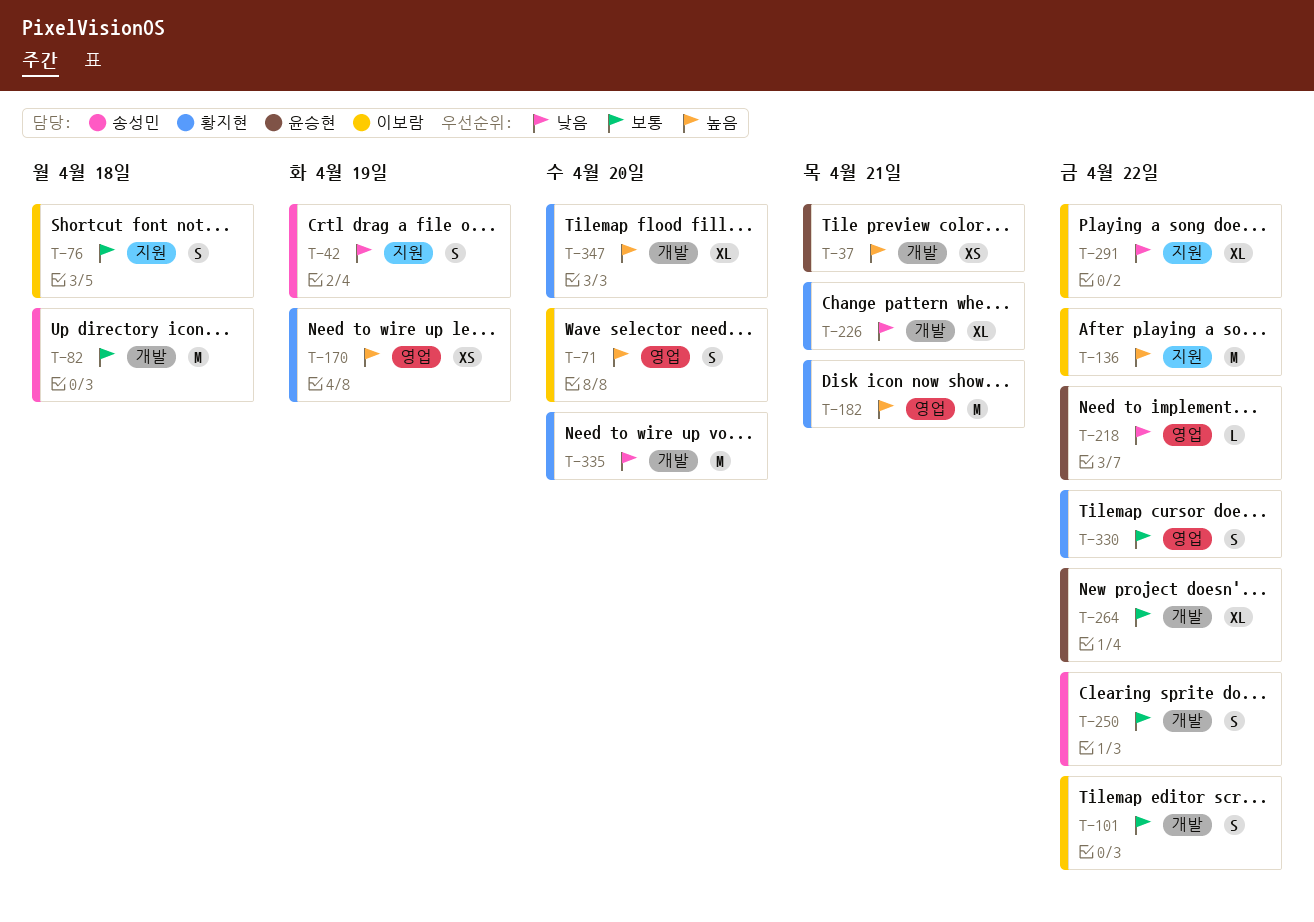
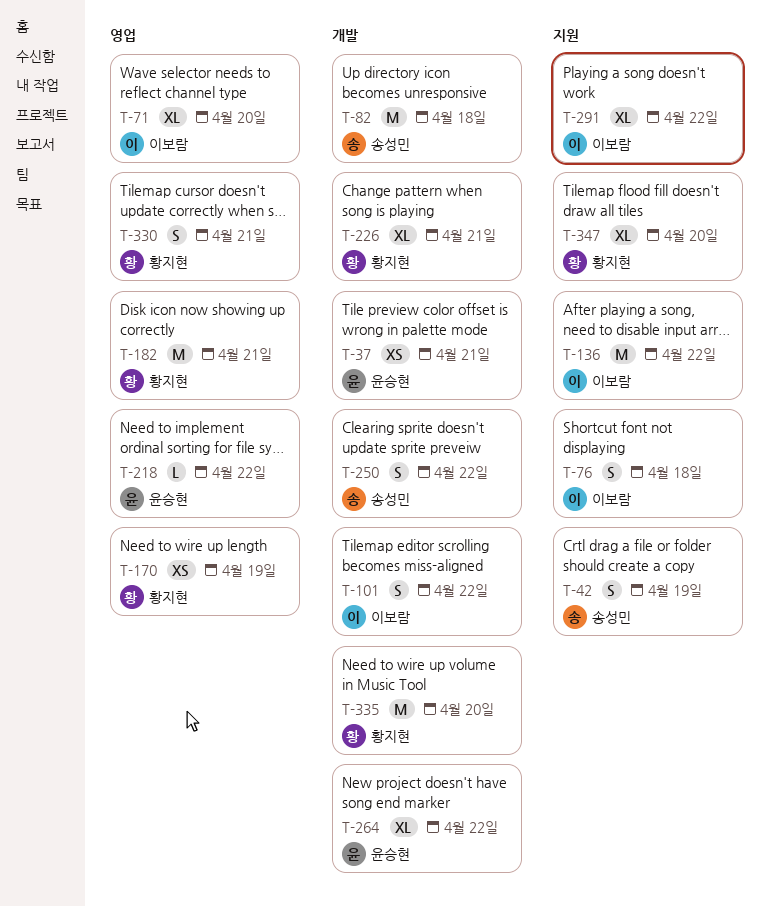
T-71, estimate: S -> XL
T-330, due: Apr 22 -> Apr 21
T-347, label: 개발 -> 지원

